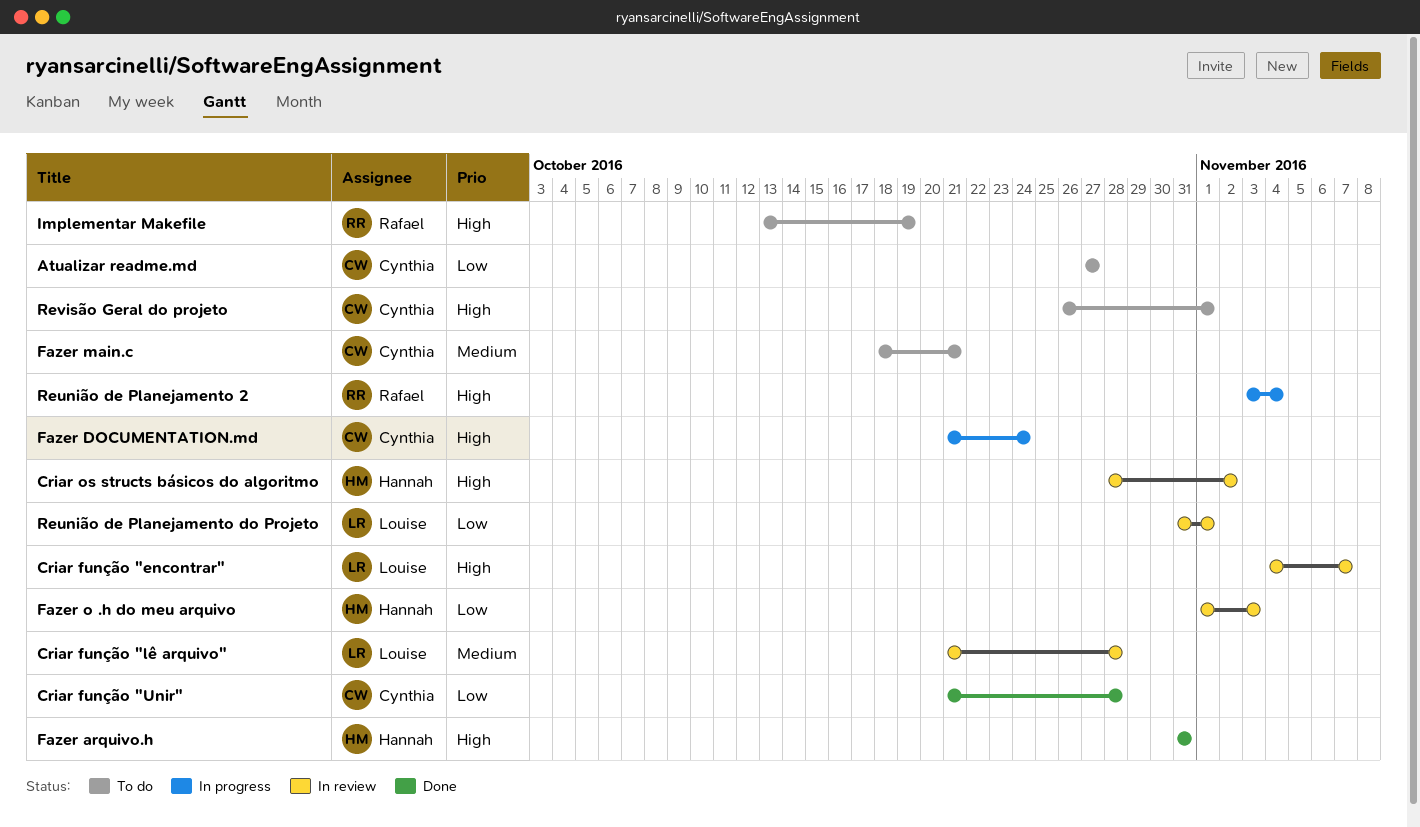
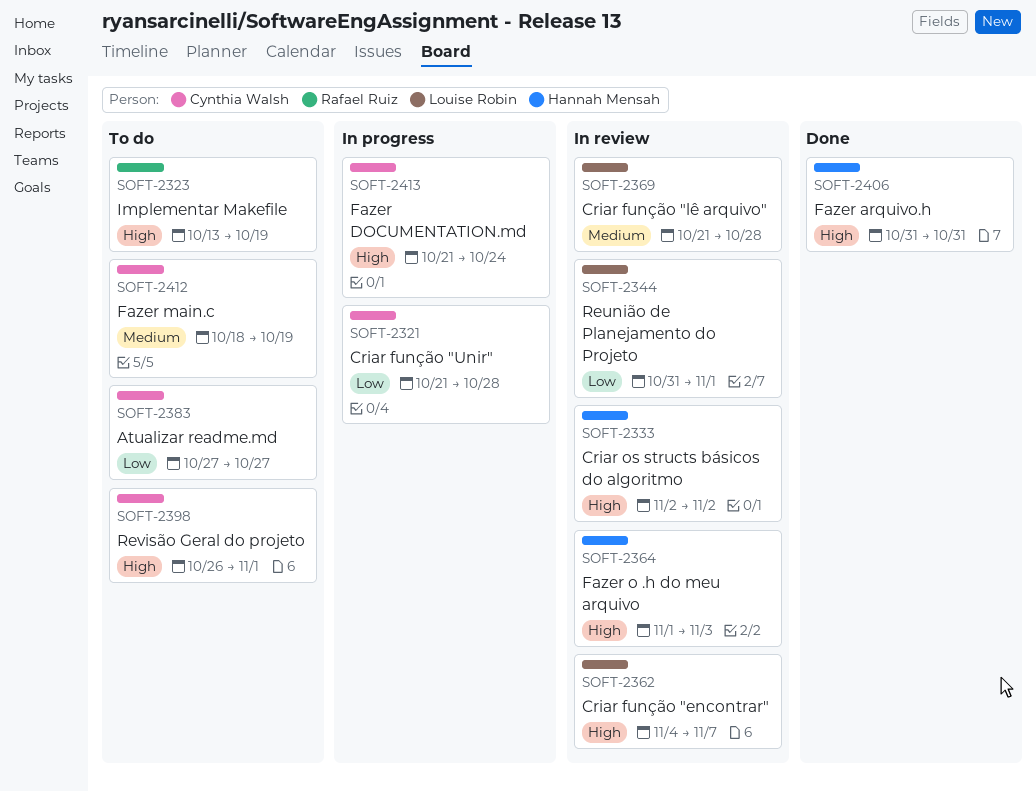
Criar função "Unir", status: Done -> In progress
Criar os structs básicos do algoritmo, start: Oct 28 -> Nov 2
Fazer main.c, due: Oct 21 -> Oct 19
Fazer o .h do meu arquivo, priority: Low -> High
Reunião de Planejamento 2: present -> none

